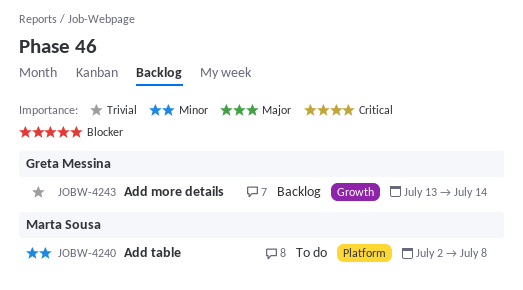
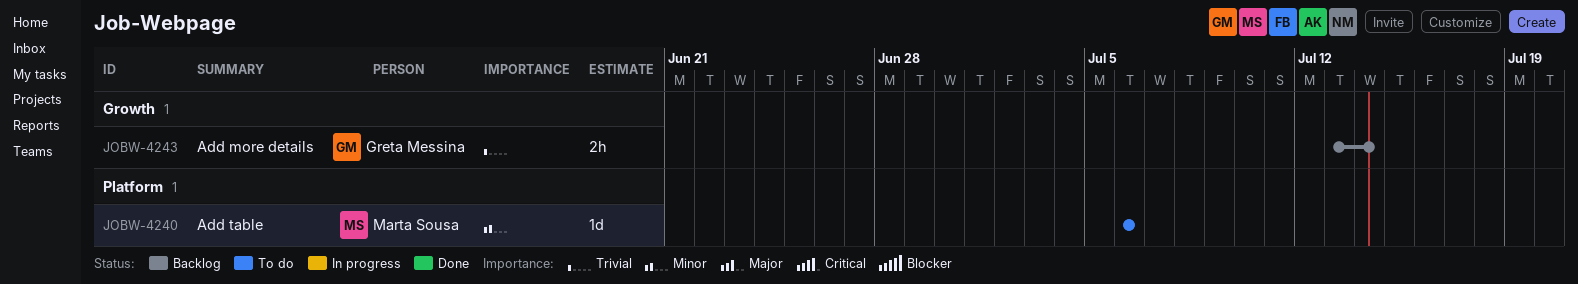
JOBW-4240, start: Jul 2 -> Jul 6
JOBW-4240, due: Jul 8 -> Jul 6

